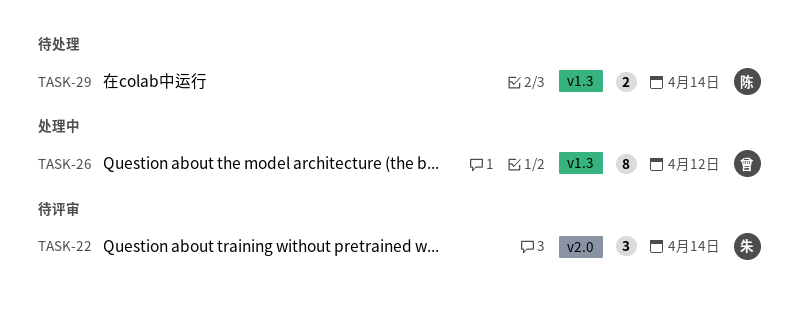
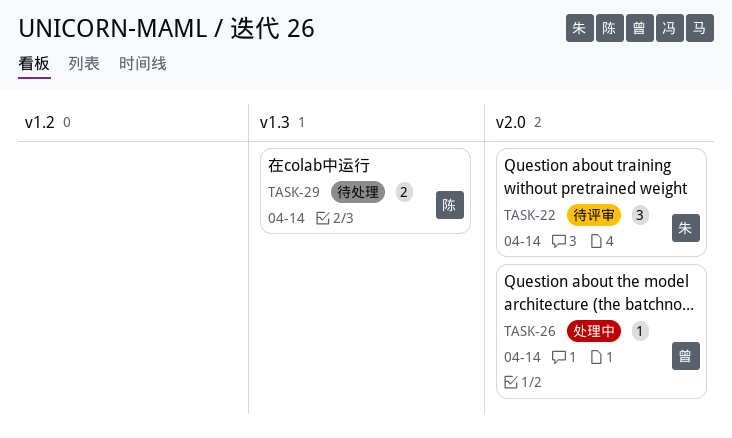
TASK-26, label: v1.3 -> v2.0
TASK-26, estimate: 8 -> 1
TASK-26, due: Apr 12 -> Apr 14

